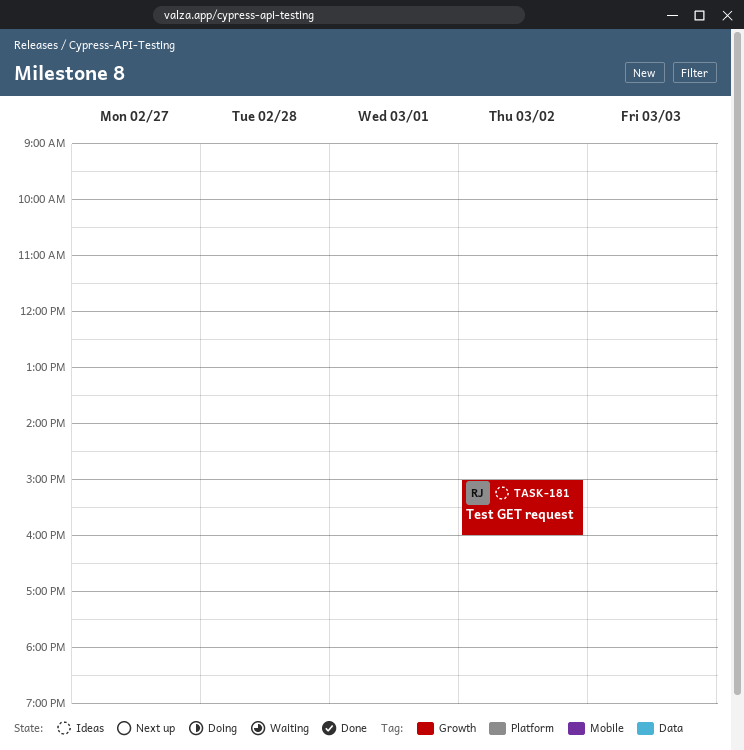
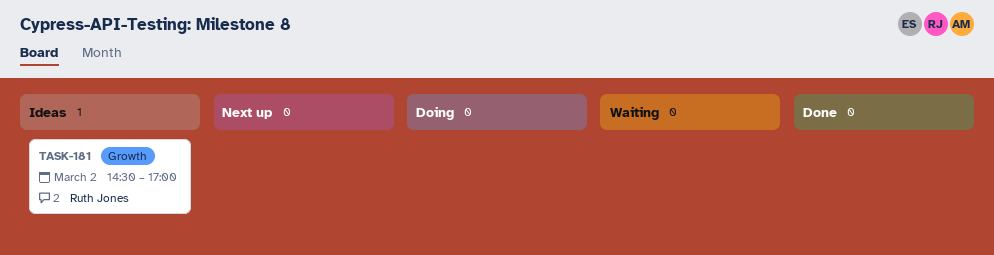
TASK-181, begins: 15:00 -> 14:30
TASK-181, ends: 16:00 -> 17:00

